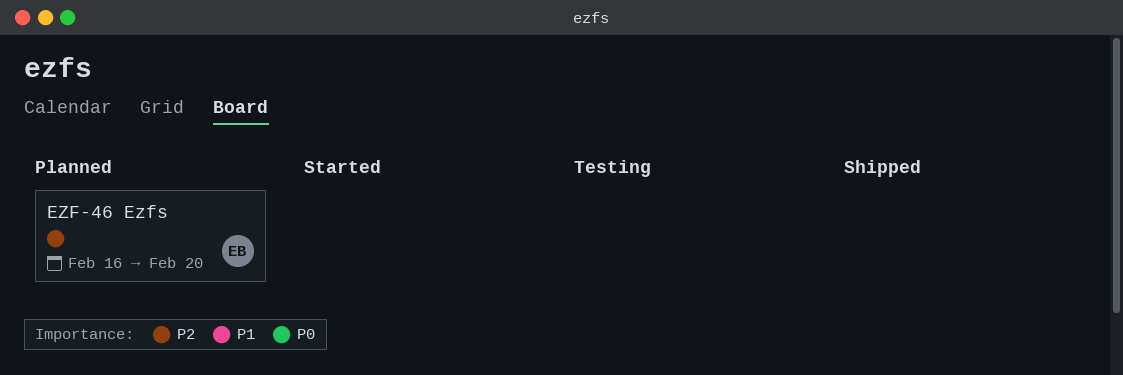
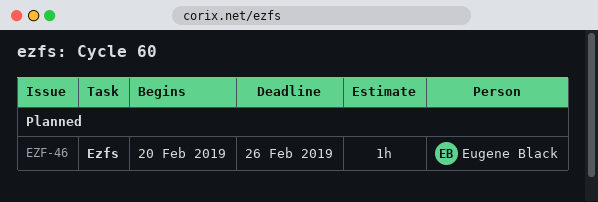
EZF-46, start: Feb 16 -> Feb 20
EZF-46, due: Feb 20 -> Feb 26

